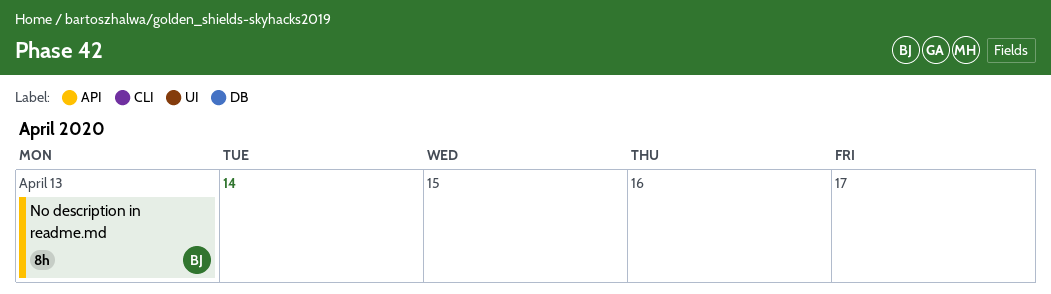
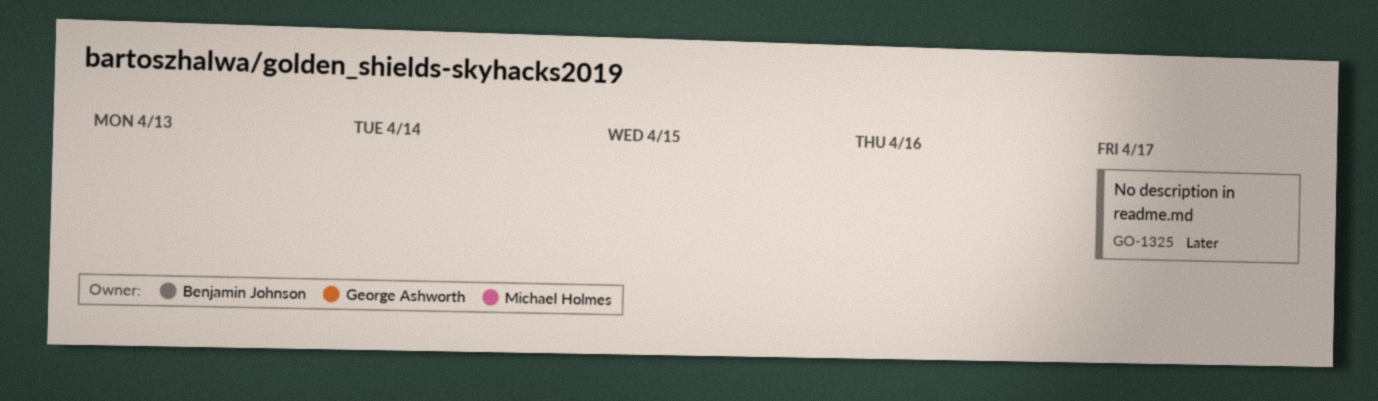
No description in readme.md, due: Apr 13 -> Apr 17

